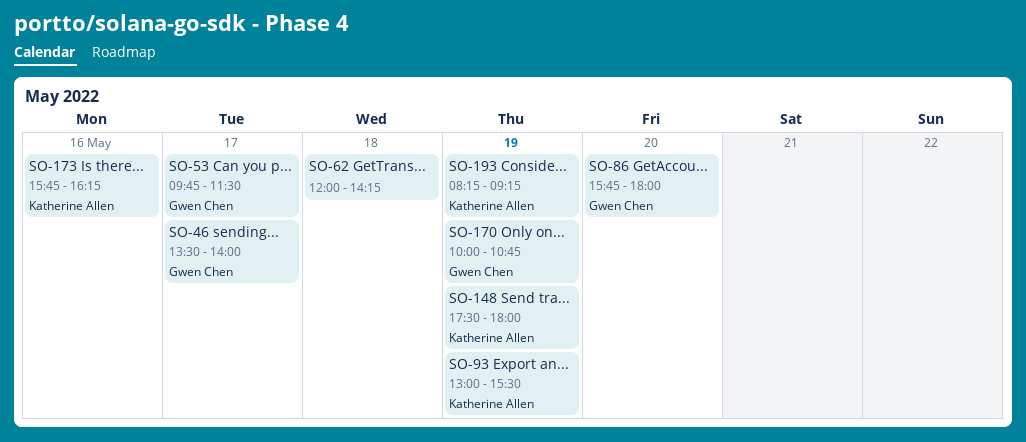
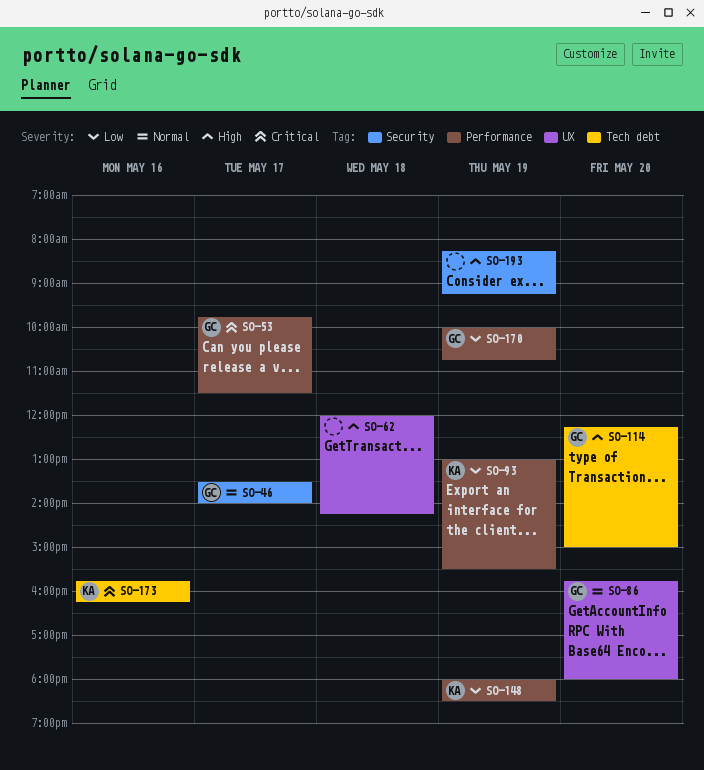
SO-114: none -> present
SO-148, begins: 17:30 -> 18:00
SO-148, ends: 18:00 -> 18:30
SO-193, owner: Katherine Allen -> none

